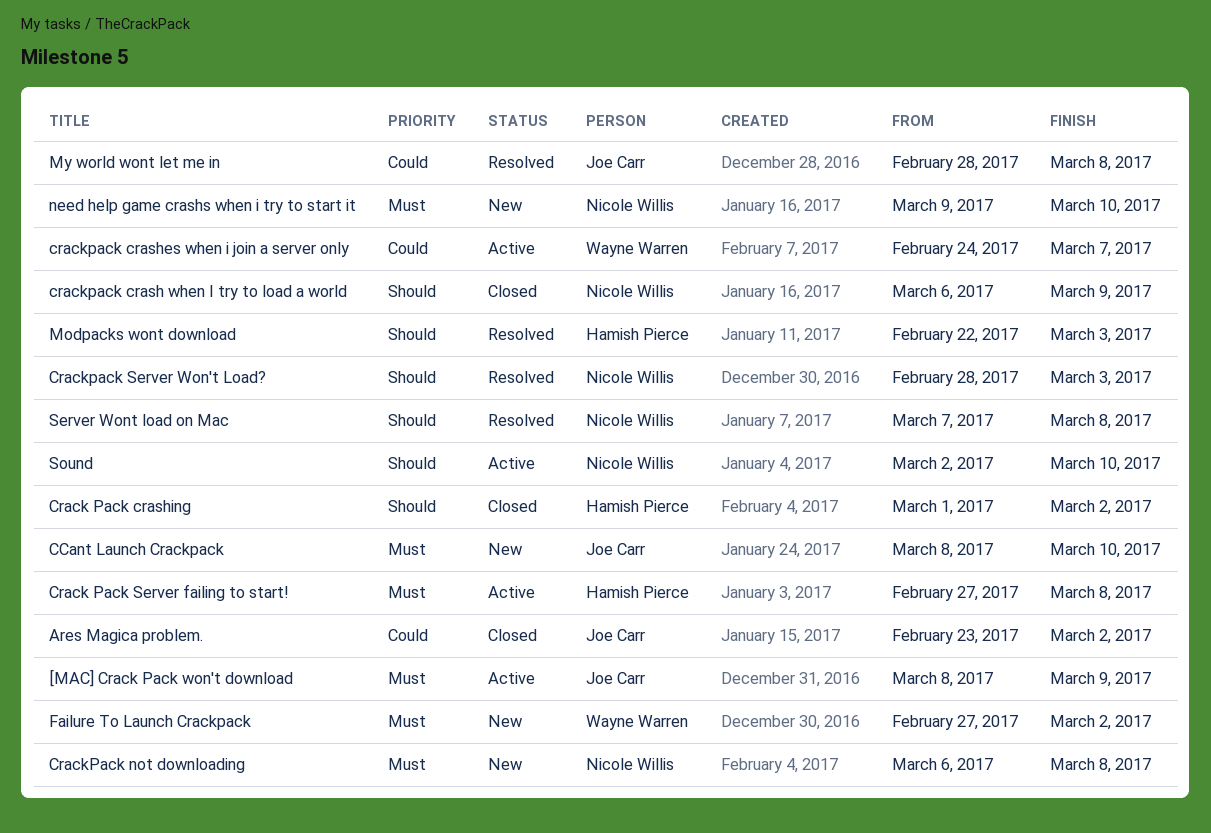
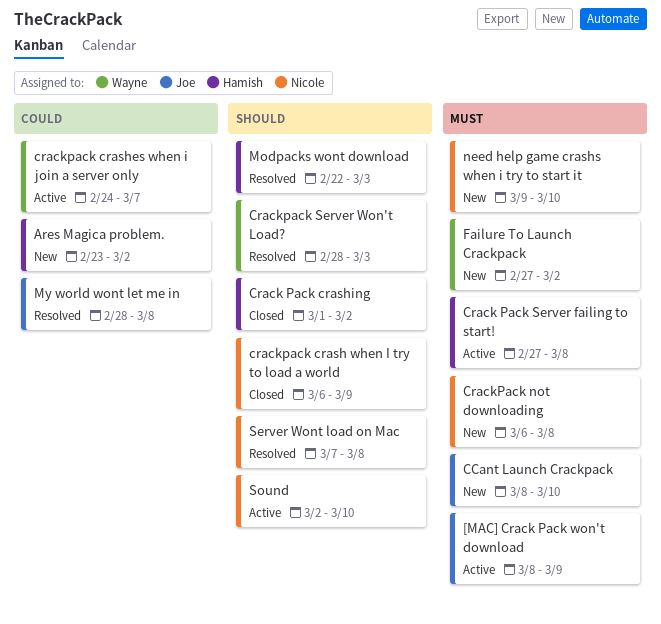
Ares Magica problem., status: Closed -> New
Ares Magica problem., owner: Joe Carr -> Hamish Pierce
Crackpack Server Won't Load?, owner: Nicole Willis -> Wayne Warren

